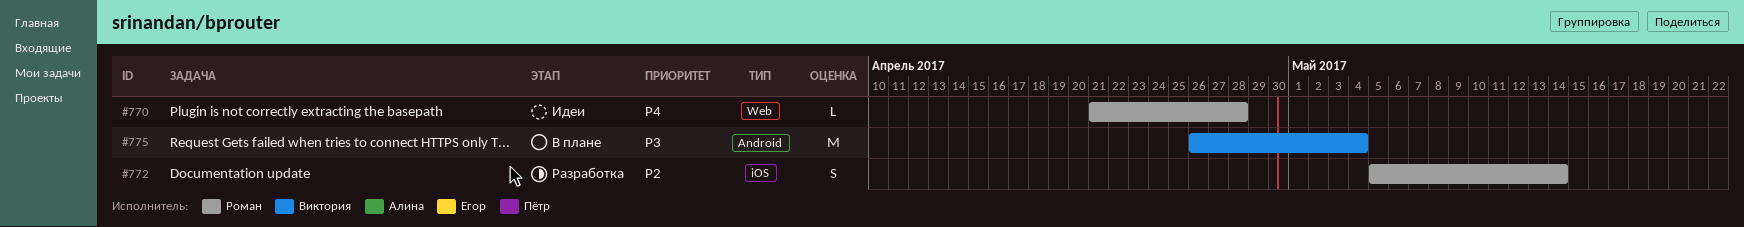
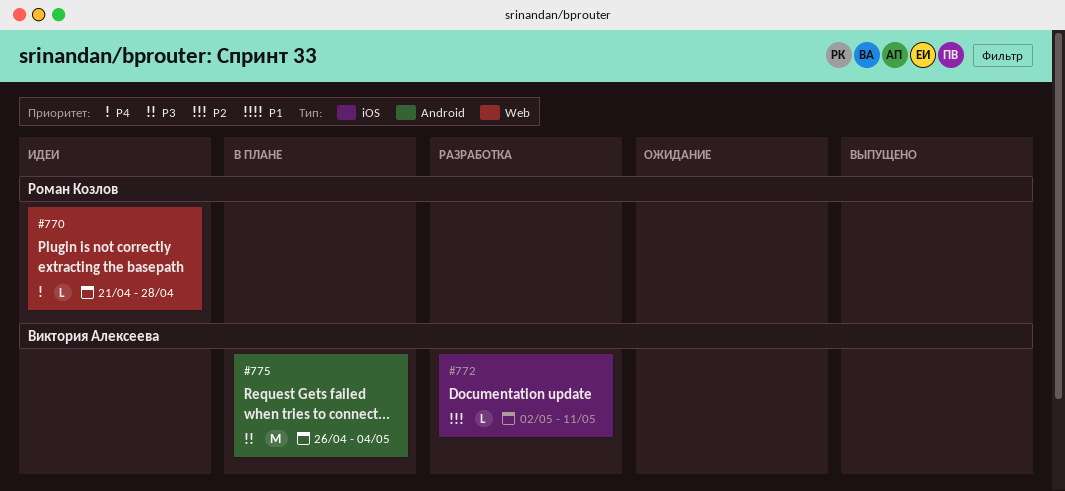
#772, owner: Роман Козлов -> Виктория Алексеева
#772, estimate: S -> L
#772, start: May 5 -> May 2
#772, due: May 14 -> May 11

